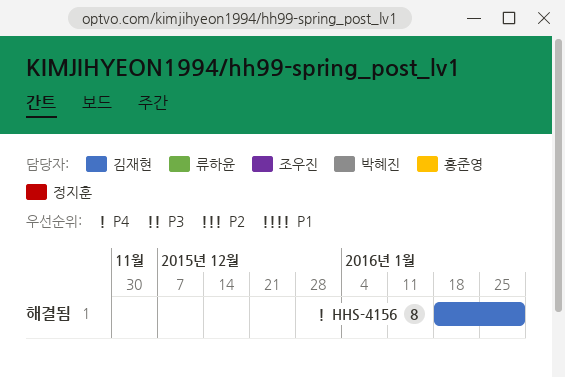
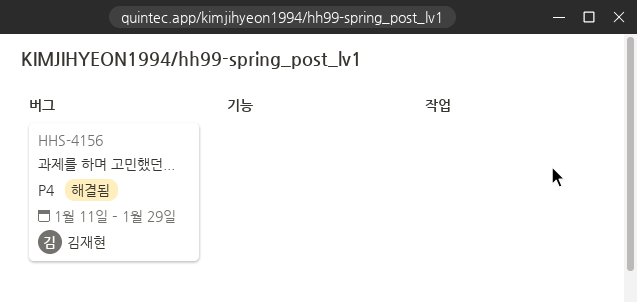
HHS-4156, start: Jan 18 -> Jan 11

